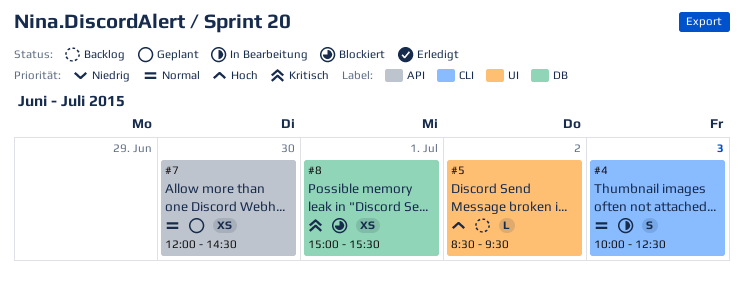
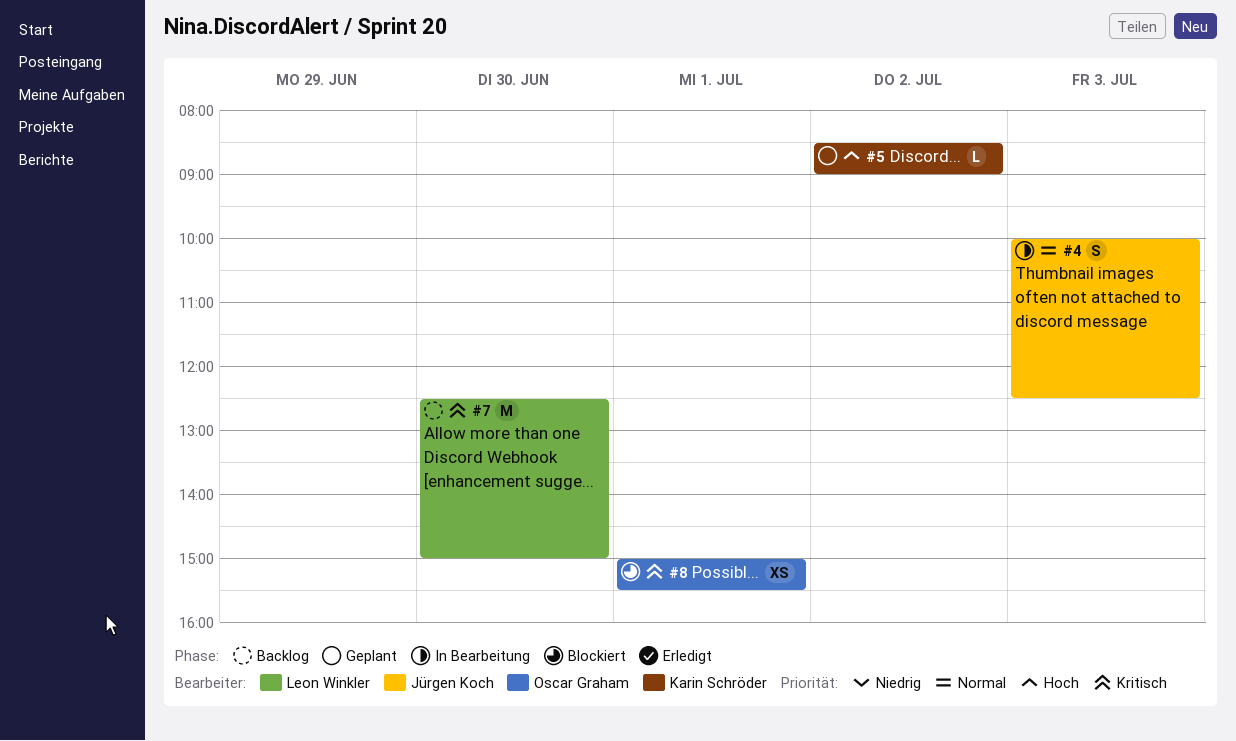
#5, status: Backlog -> Geplant
#5, ends: 09:30 -> 09:00
#7, status: Geplant -> Backlog
#7, priority: Normal -> Kritisch
#7, estimate: XS -> M
#7, begins: 12:00 -> 12:30
#7, ends: 14:30 -> 15:00

